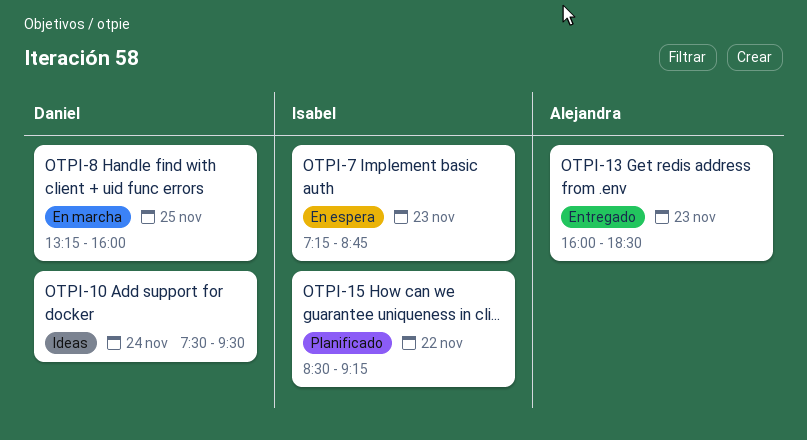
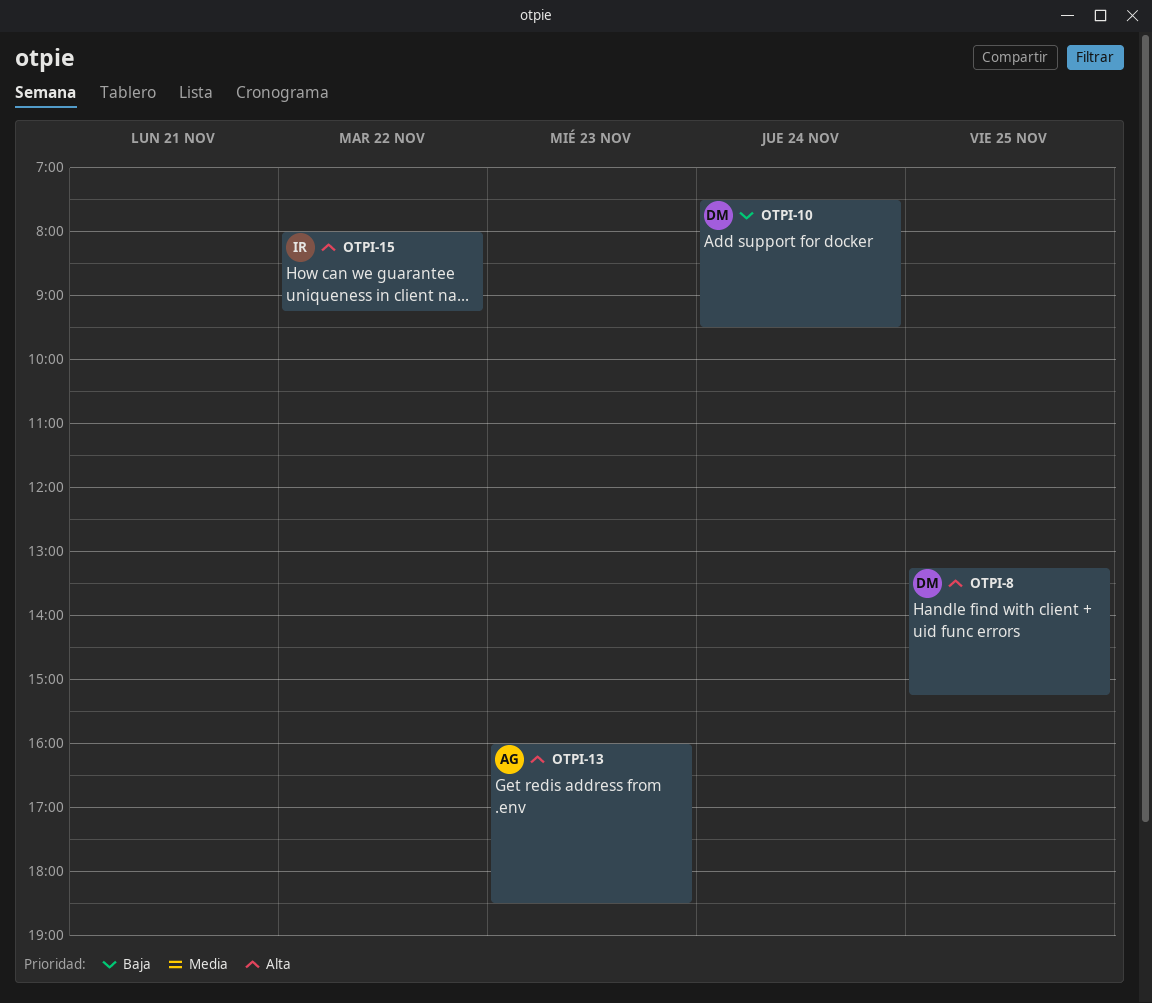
OTPI-7: present -> none
OTPI-8, ends: 16:00 -> 15:15
OTPI-15, begins: 08:30 -> 08:00

